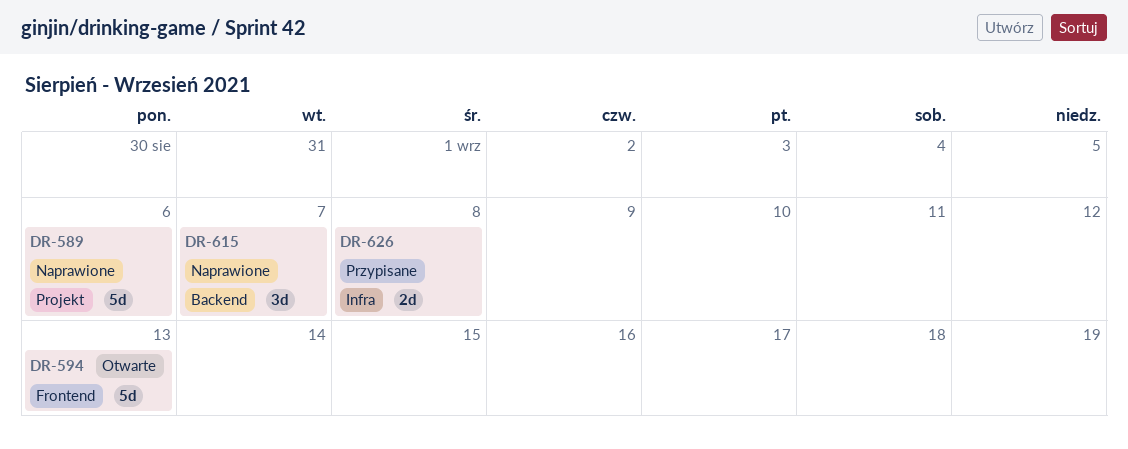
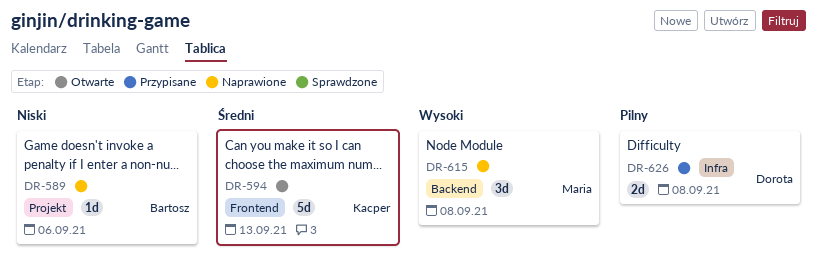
DR-589, estimate: 5d -> 1d
DR-615, due: Sep 7 -> Sep 8

